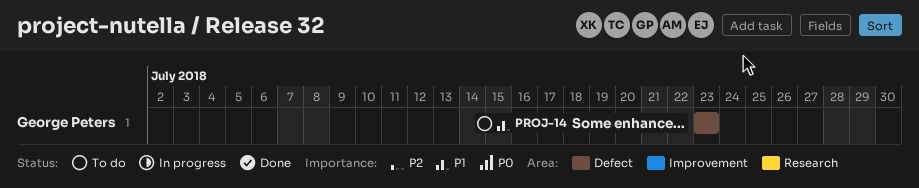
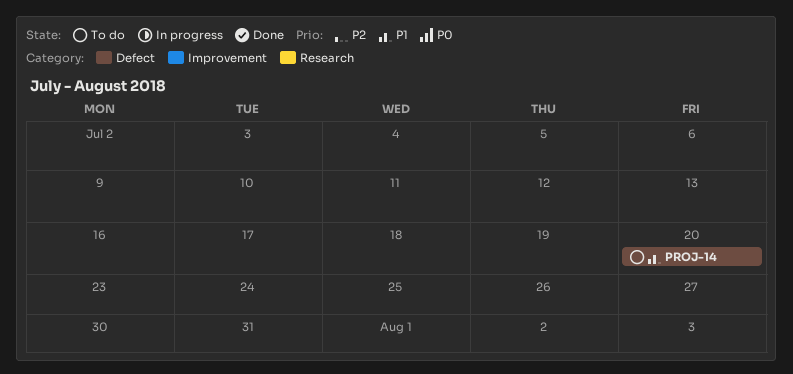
PROJ-14, start: Jul 23 -> Jul 20
PROJ-14, due: Jul 23 -> Jul 20

